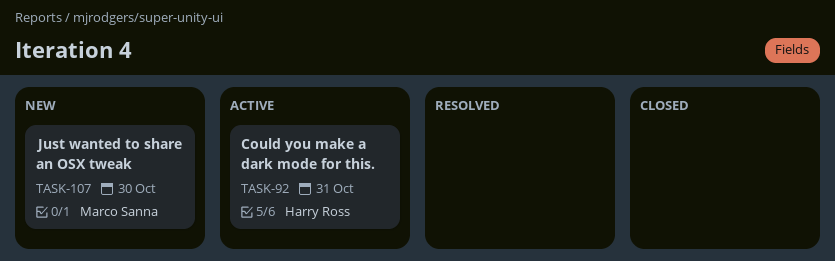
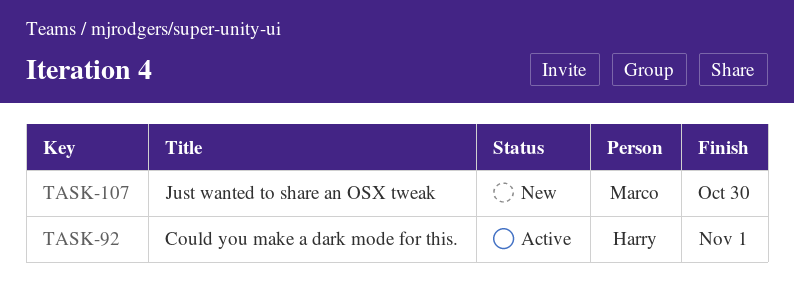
TASK-92, due: Oct 31 -> Nov 1

